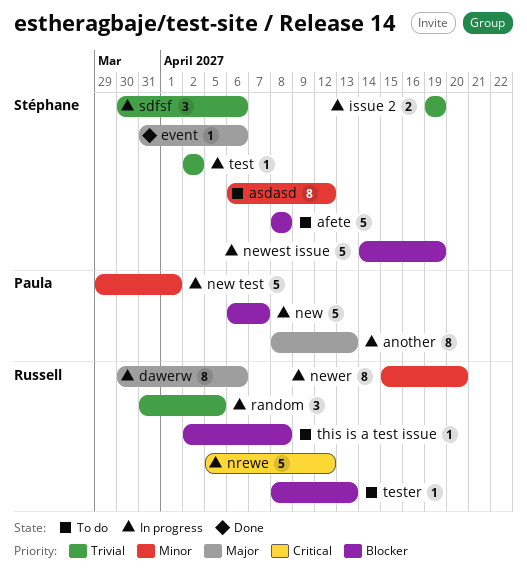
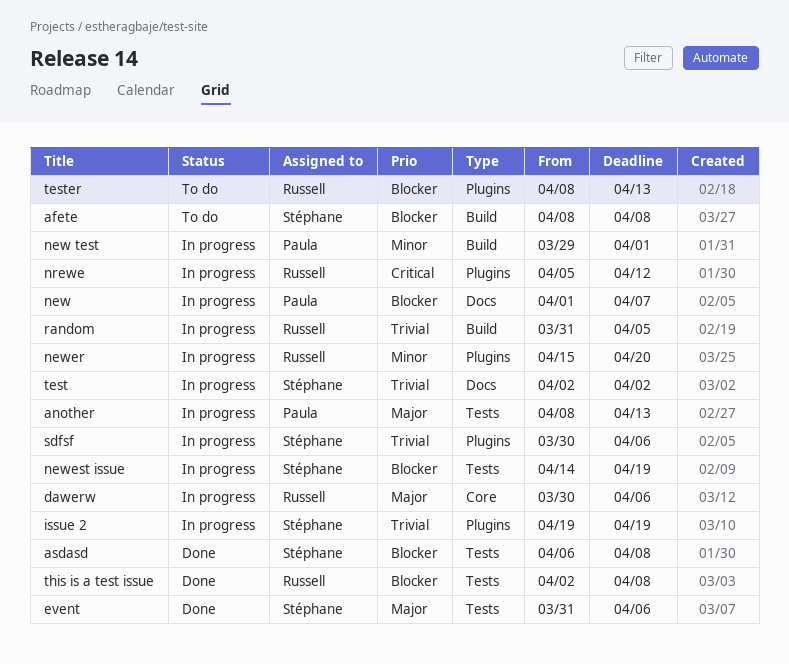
asdasd, status: To do -> Done
asdasd, priority: Minor -> Blocker
asdasd, due: Apr 12 -> Apr 8
new, start: Apr 6 -> Apr 1
this is a test issue, status: To do -> Done

